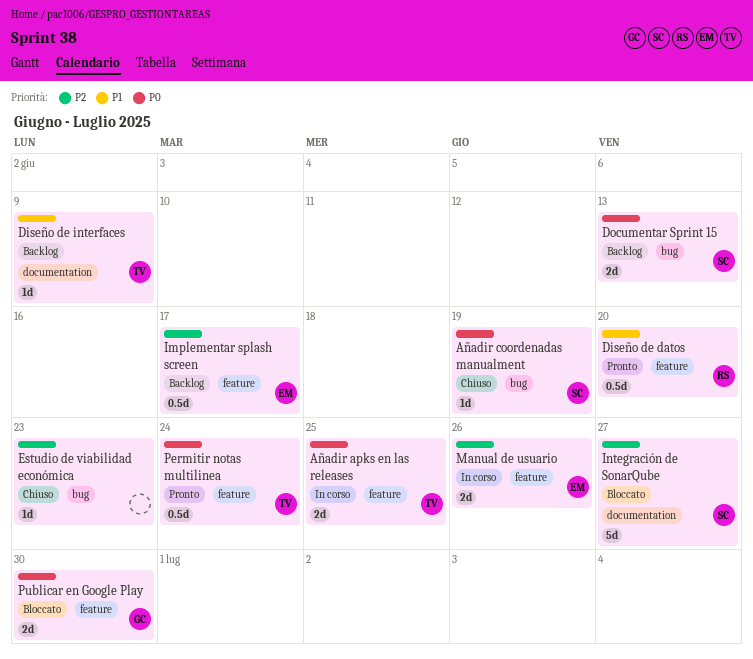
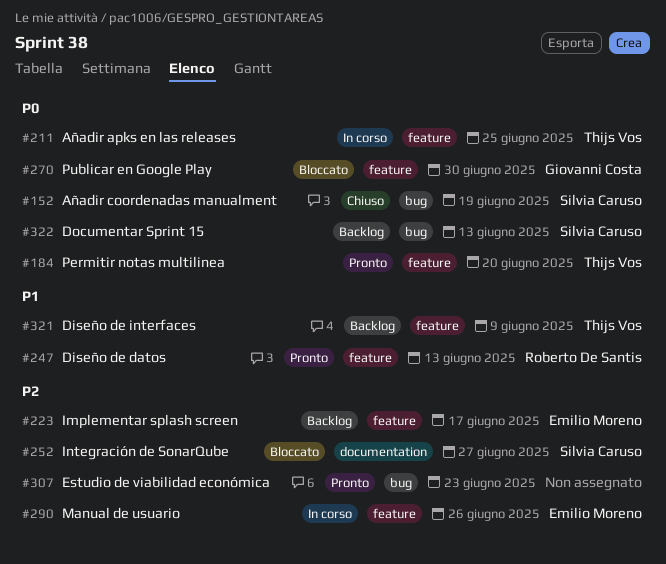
Diseño de datos, due: Jun 20 -> Jun 13
Diseño de interfaces, label: documentation -> feature
Estudio de viabilidad económica, status: Chiuso -> Pronto
Permitir notas multilinea, due: Jun 24 -> Jun 20

